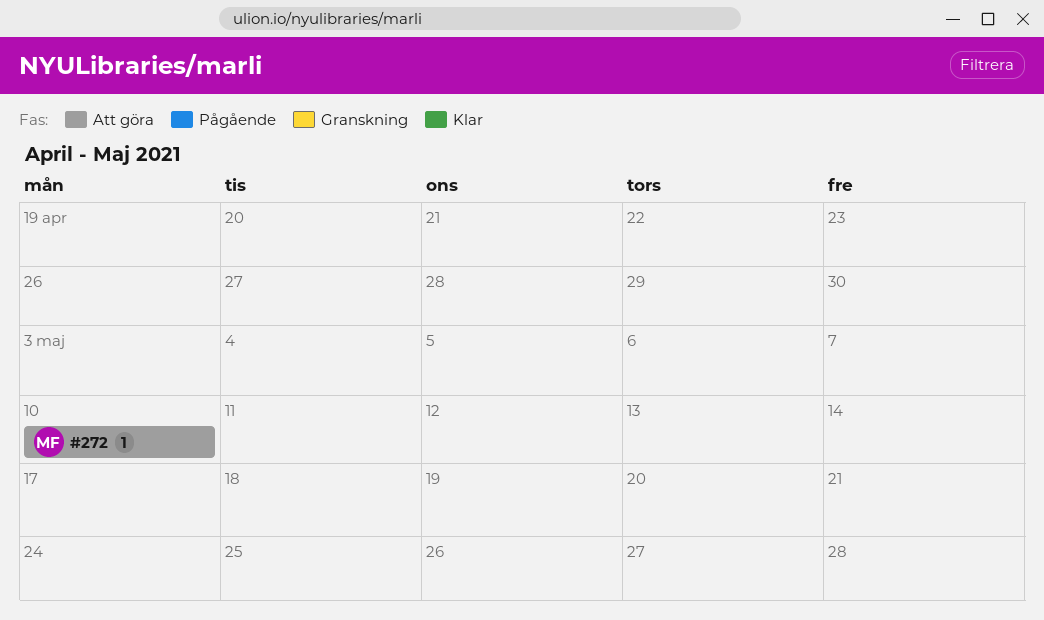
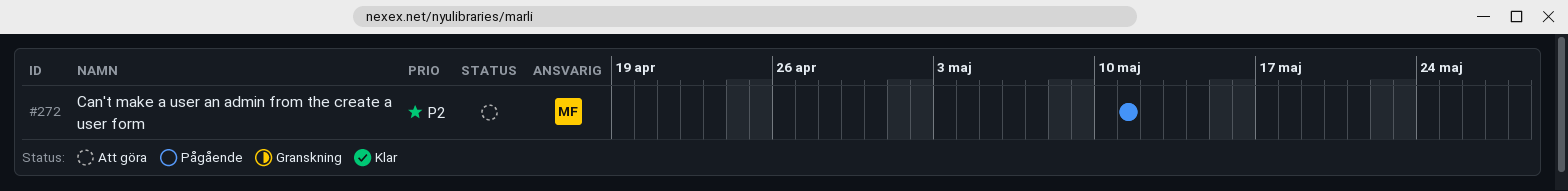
#272, start: May 10 -> May 11
#272, due: May 10 -> May 11

